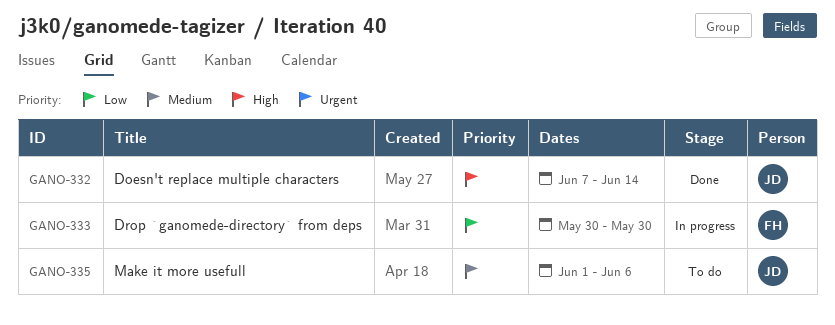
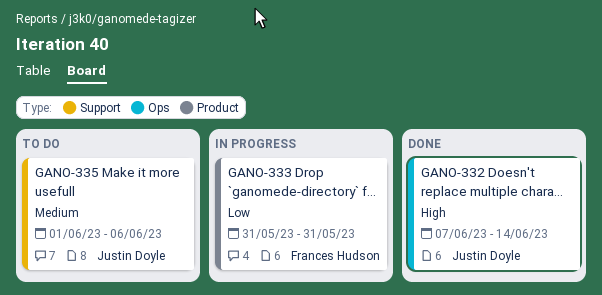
GANO-333, start: May 30 -> May 31
GANO-333, due: May 30 -> May 31

